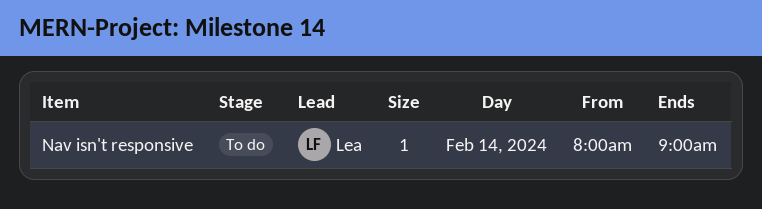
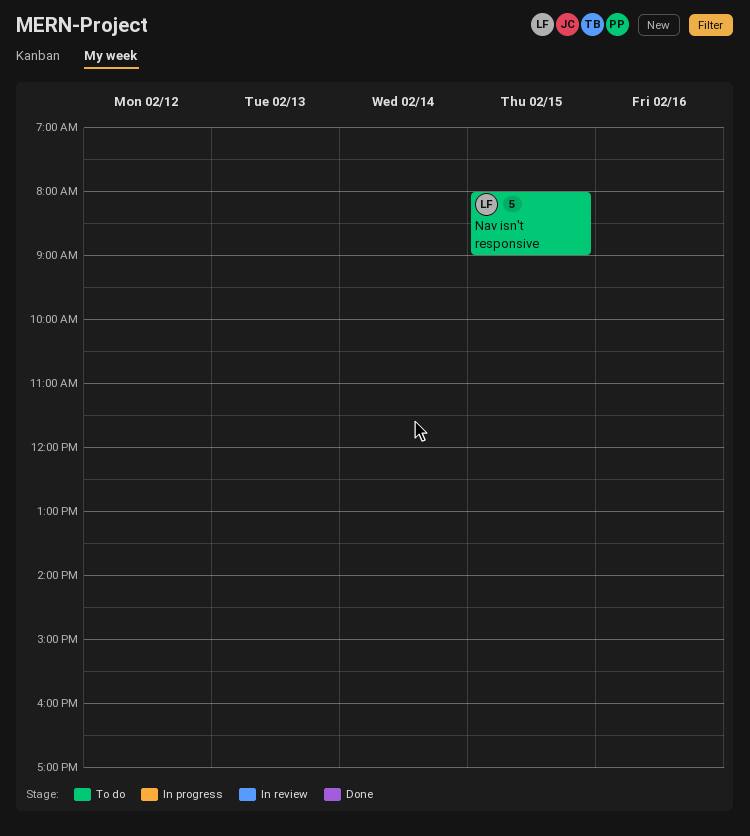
Nav isn't responsive, estimate: 1 -> 5
Nav isn't responsive, day: Feb 14 -> Feb 15

